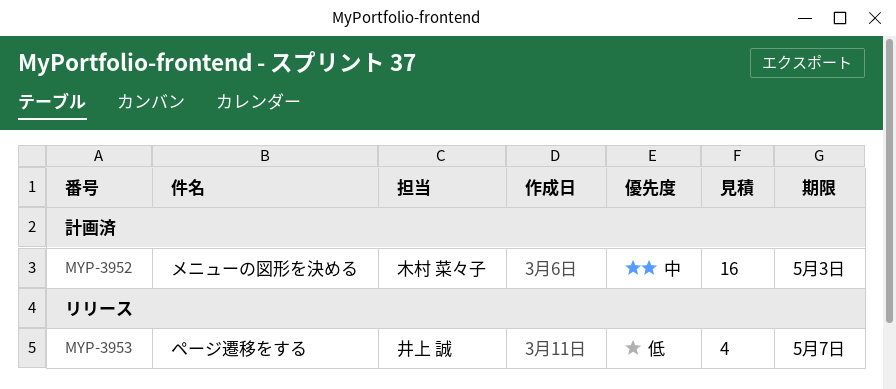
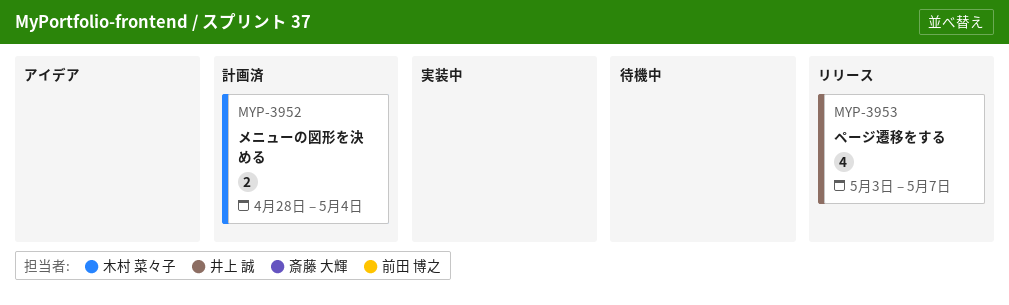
MYP-3952, estimate: 16 -> 2
MYP-3952, due: May 3 -> May 4

